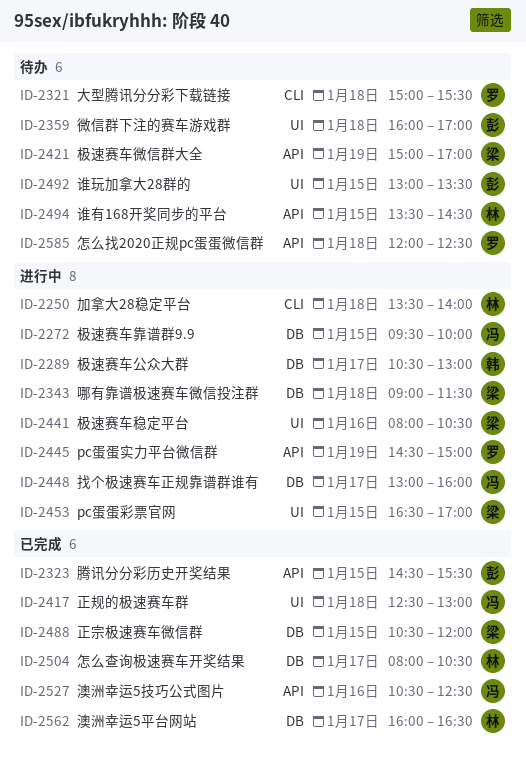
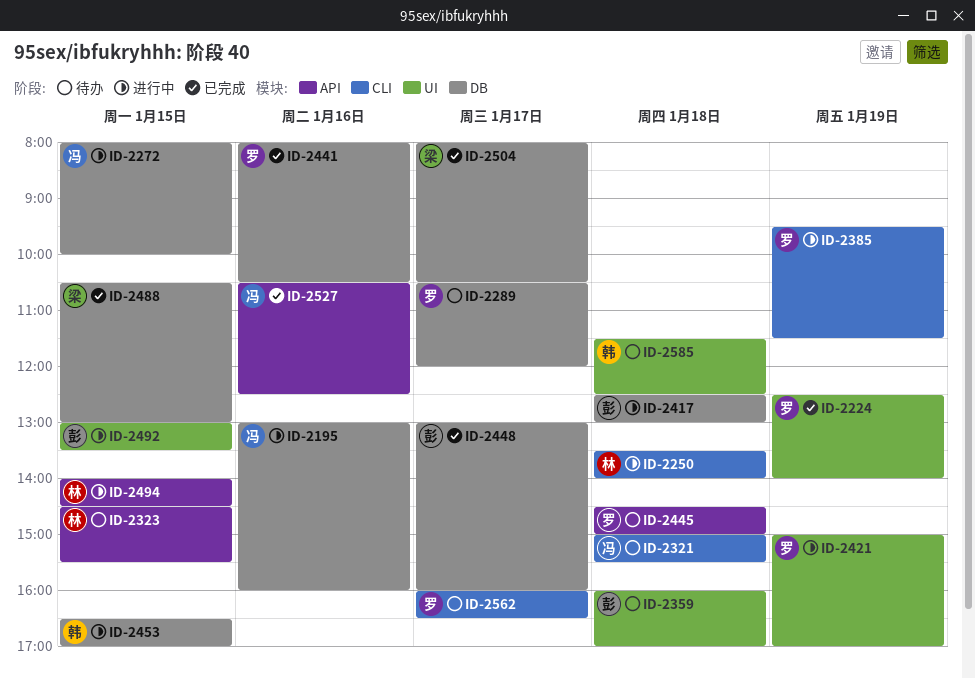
ID-2195: none -> present
ID-2224: none -> present
ID-2272, begins: 09:30 -> 08:00
ID-2289, status: 进行中 -> 待办
ID-2289, owner: 韩 -> 罗
ID-2289, ends: 13:00 -> 12:00
ID-2321, owner: 罗 -> 冯
ID-2323, status: 已完成 -> 待办
ID-2323, owner: 彭 -> 林
ID-2343: present -> none
ID-2385: none -> present
ID-2417, status: 已完成 -> 进行中
ID-2417, owner: 冯 -> 彭
ID-2417, label: UI -> DB
ID-2421, status: 待办 -> 进行中
ID-2421, owner: 梁 -> 罗
ID-2421, label: API -> UI
ID-2441, status: 进行中 -> 已完成
ID-2441, owner: 梁 -> 罗
ID-2441, label: UI -> DB
ID-2445, status: 进行中 -> 待办
ID-2445, day: Jan 19 -> Jan 18
ID-2448, status: 进行中 -> 已完成
ID-2448, owner: 冯 -> 彭
ID-2453, owner: 梁 -> 韩
ID-2453, label: UI -> DB
ID-2488, ends: 12:00 -> 13:00
ID-2492, status: 待办 -> 进行中
ID-2494, status: 待办 -> 进行中
ID-2494, begins: 13:30 -> 14:00
ID-2504, owner: 林 -> 梁
ID-2562, status: 已完成 -> 待办
ID-2562, owner: 林 -> 罗
ID-2562, label: DB -> CLI
ID-2585, owner: 罗 -> 韩
ID-2585, label: API -> UI
ID-2585, begins: 12:00 -> 11:30

